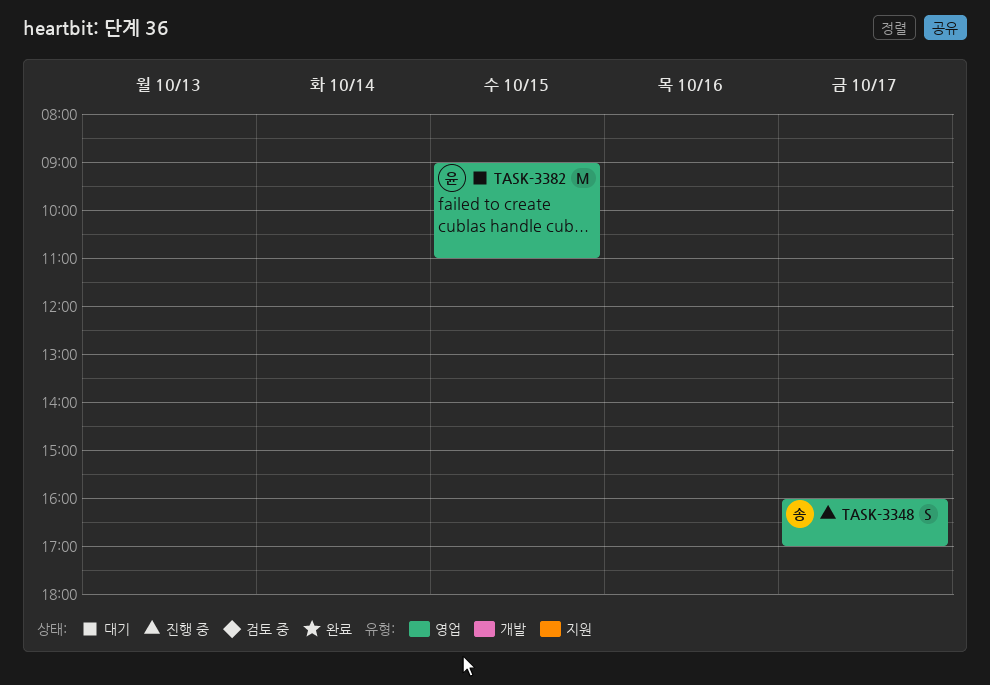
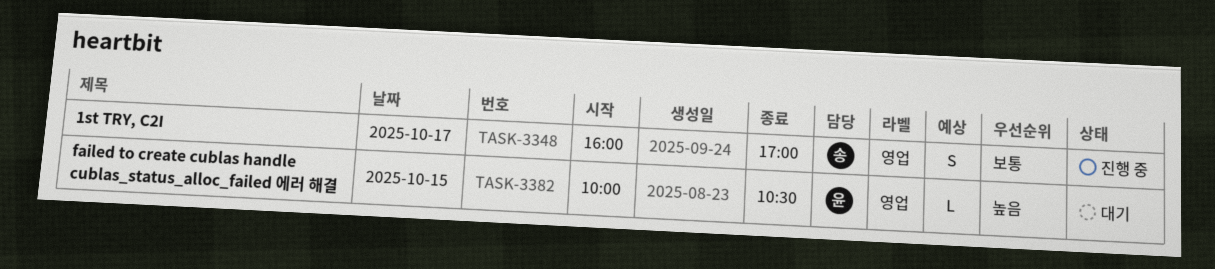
TASK-3382, estimate: M -> L
TASK-3382, begins: 09:00 -> 10:00
TASK-3382, ends: 11:00 -> 10:30

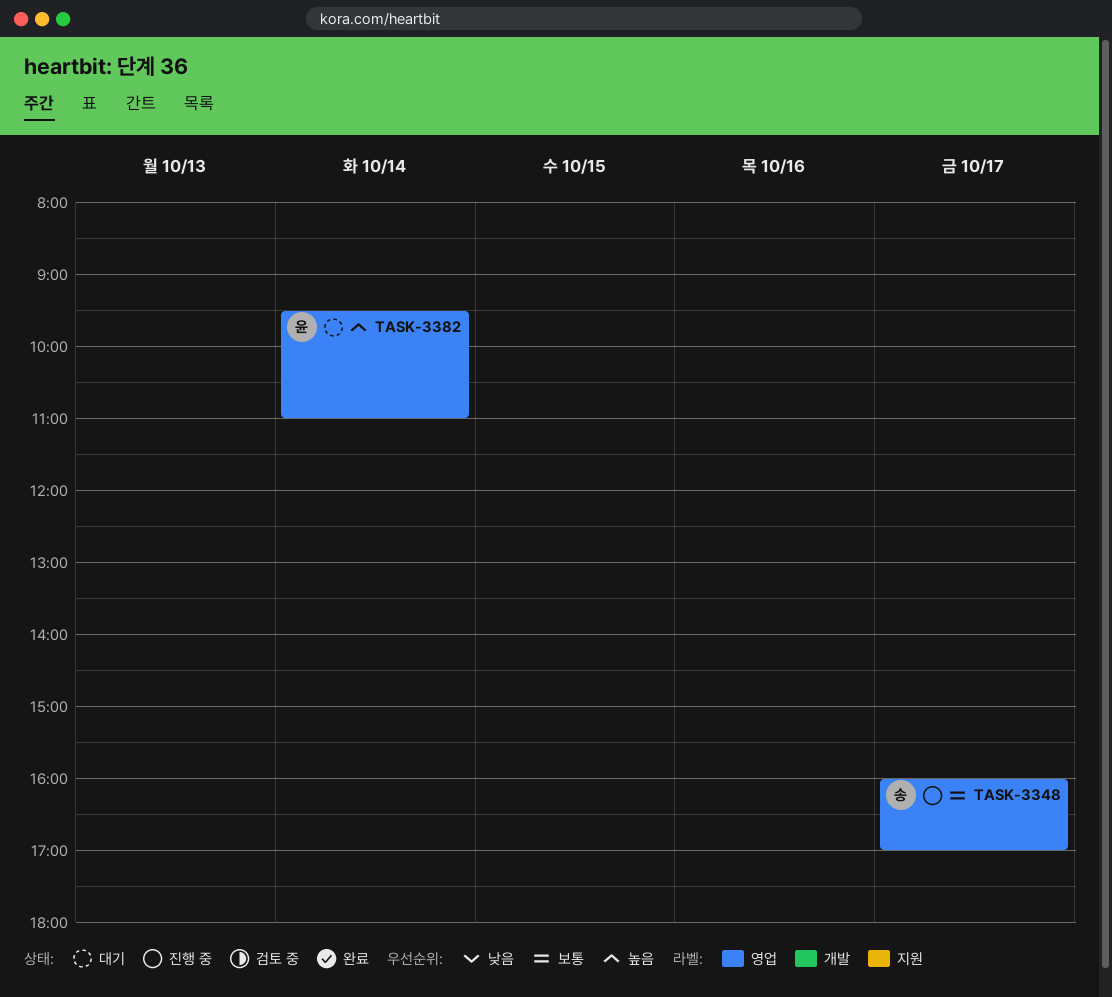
TASK-3382, day: Oct 15 -> Oct 14
TASK-3382, begins: 10:00 -> 09:30
TASK-3382, ends: 10:30 -> 11:00

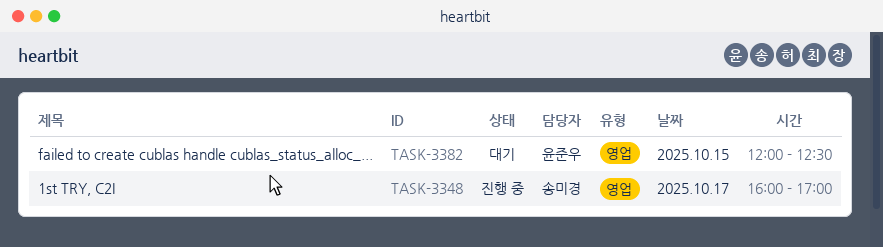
TASK-3382, day: Oct 14 -> Oct 15
TASK-3382, begins: 09:30 -> 12:00
TASK-3382, ends: 11:00 -> 12:30

